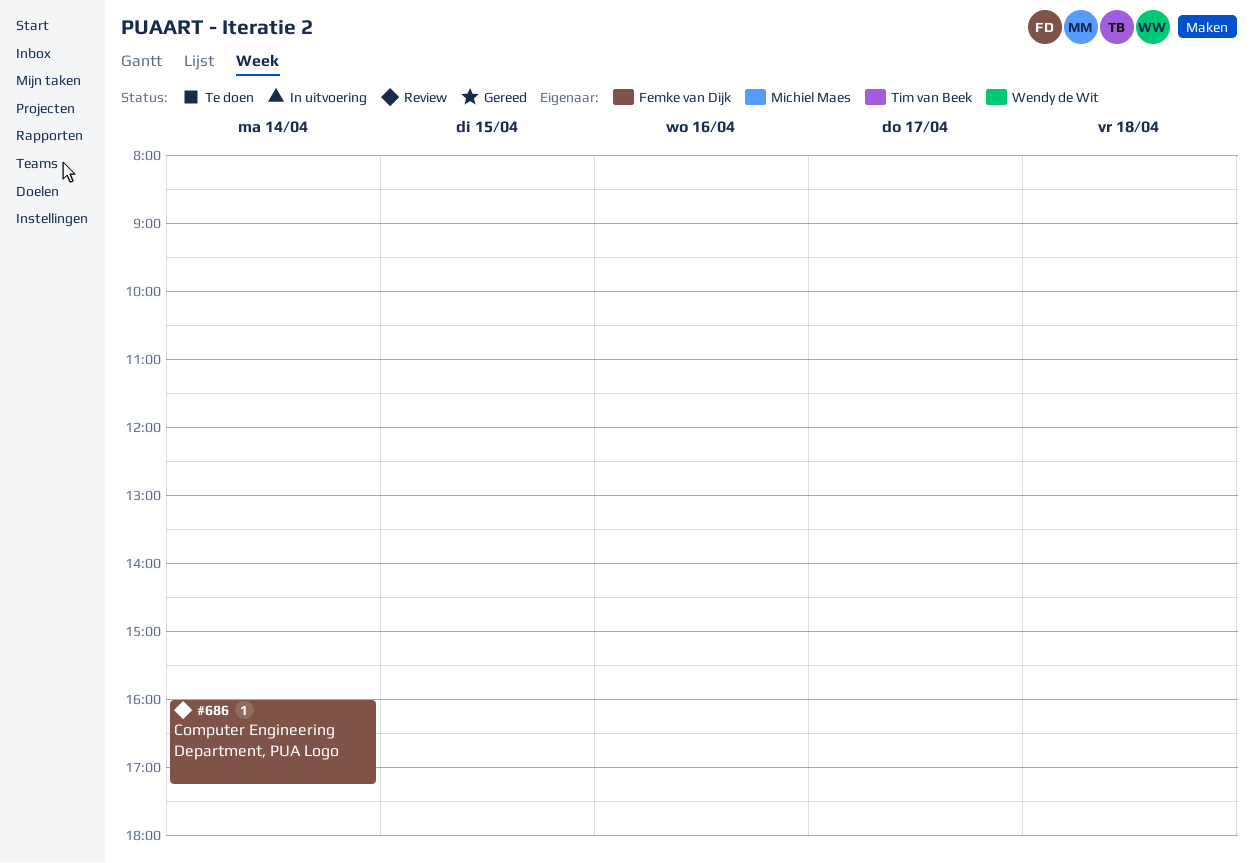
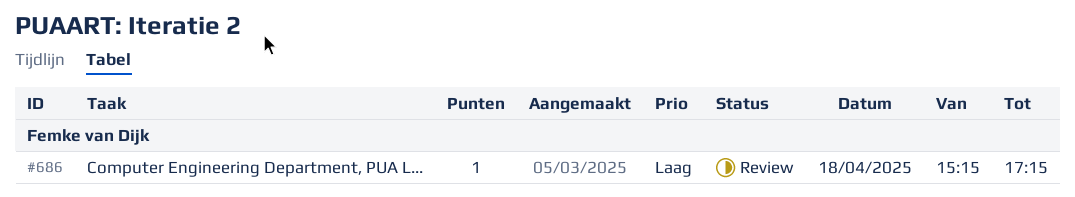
#686, day: Apr 14 -> Apr 18
#686, begins: 16:00 -> 15:15

